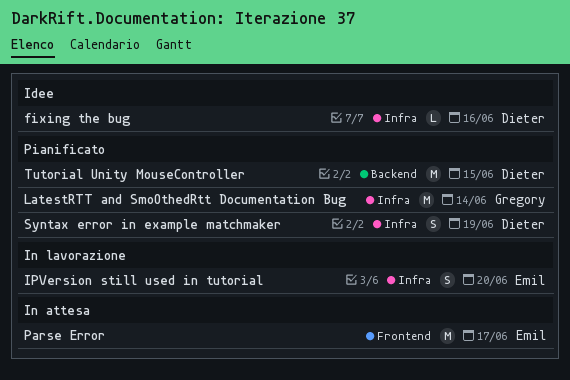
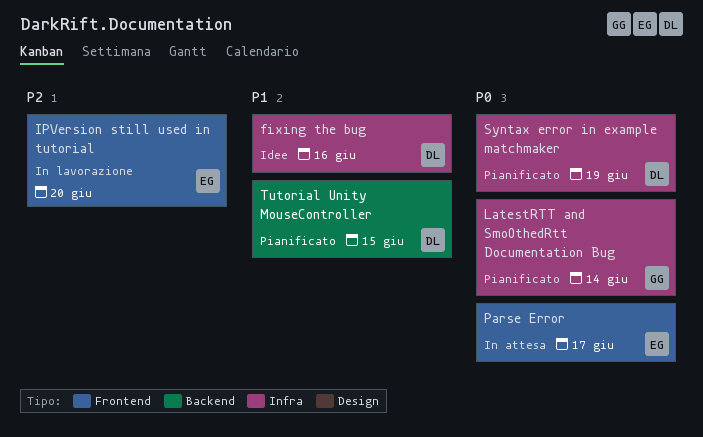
IPVersion still used in tutorial, label: Infra -> Frontend

